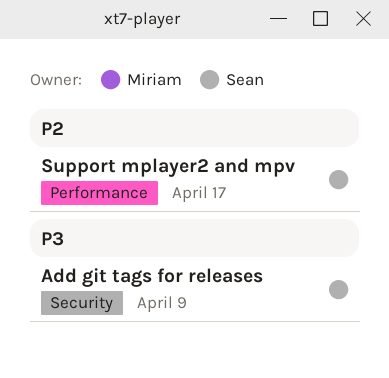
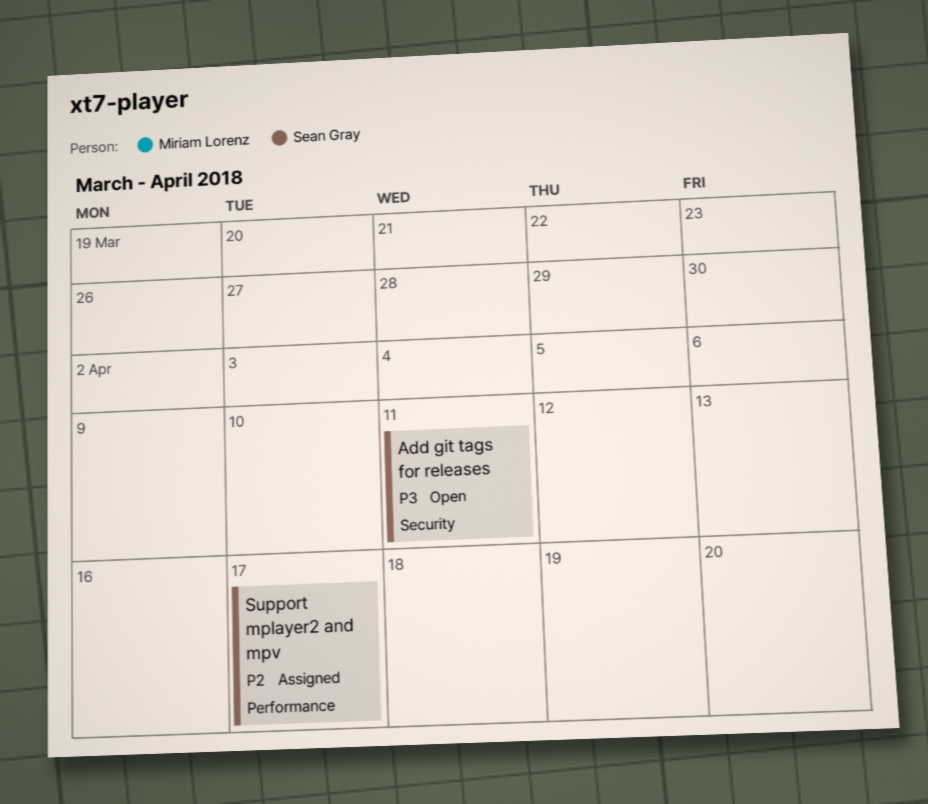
Add git tags for releases, due: Apr 9 -> Apr 11

